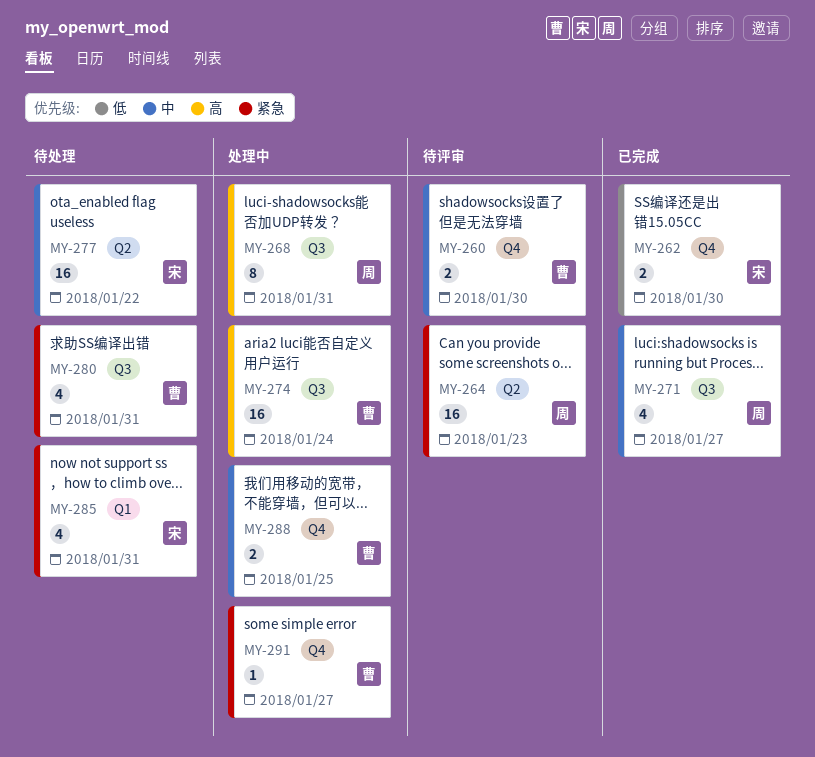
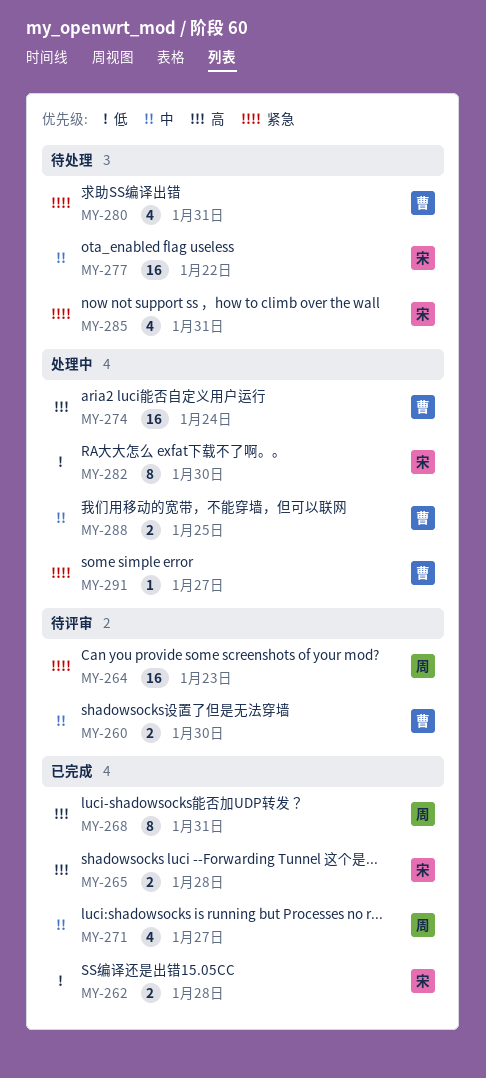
MY-262, due: Jan 30 -> Jan 28
MY-265: none -> present
MY-268, status: 处理中 -> 已完成
MY-282: none -> present

